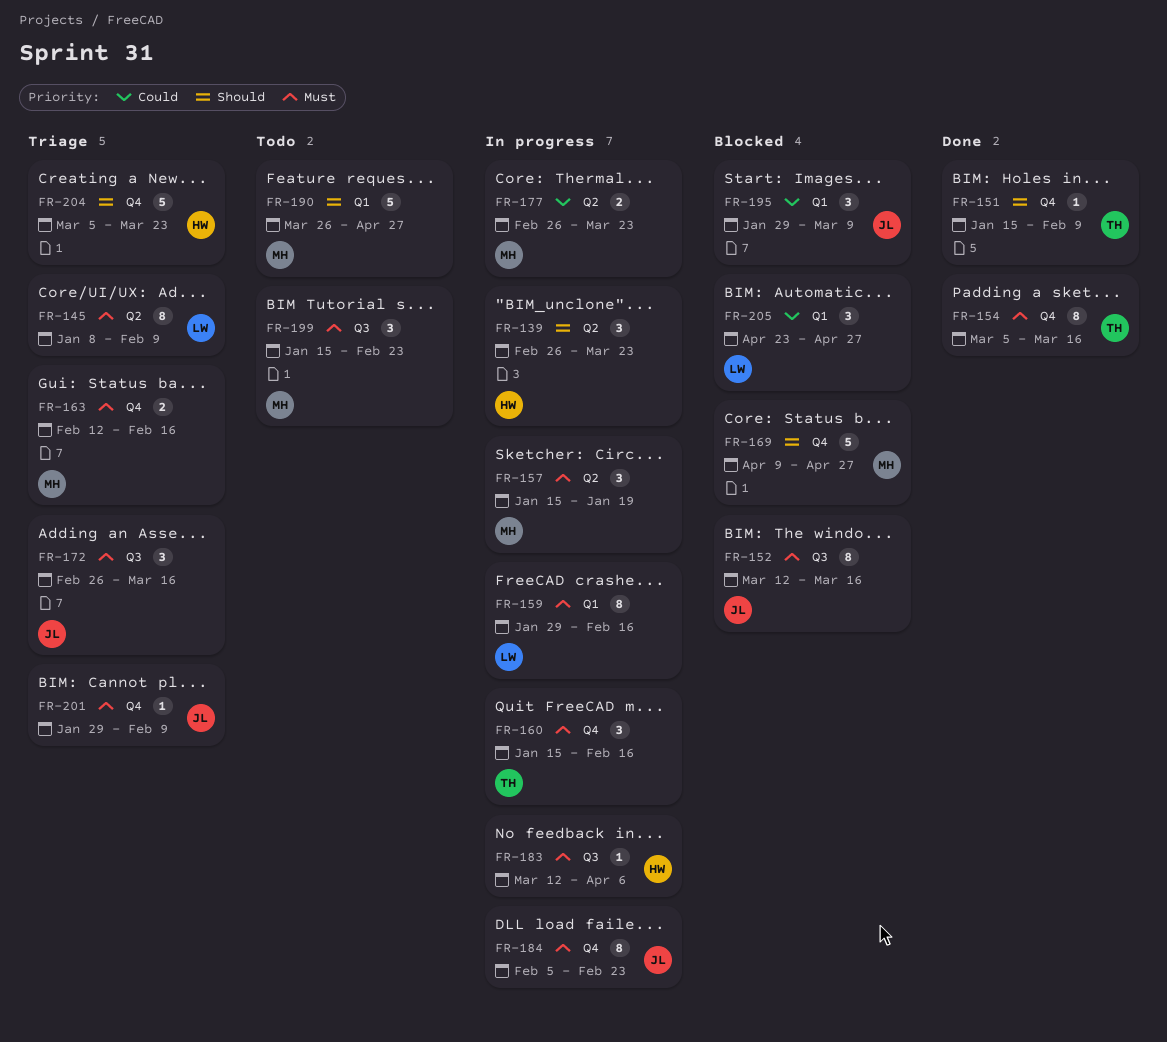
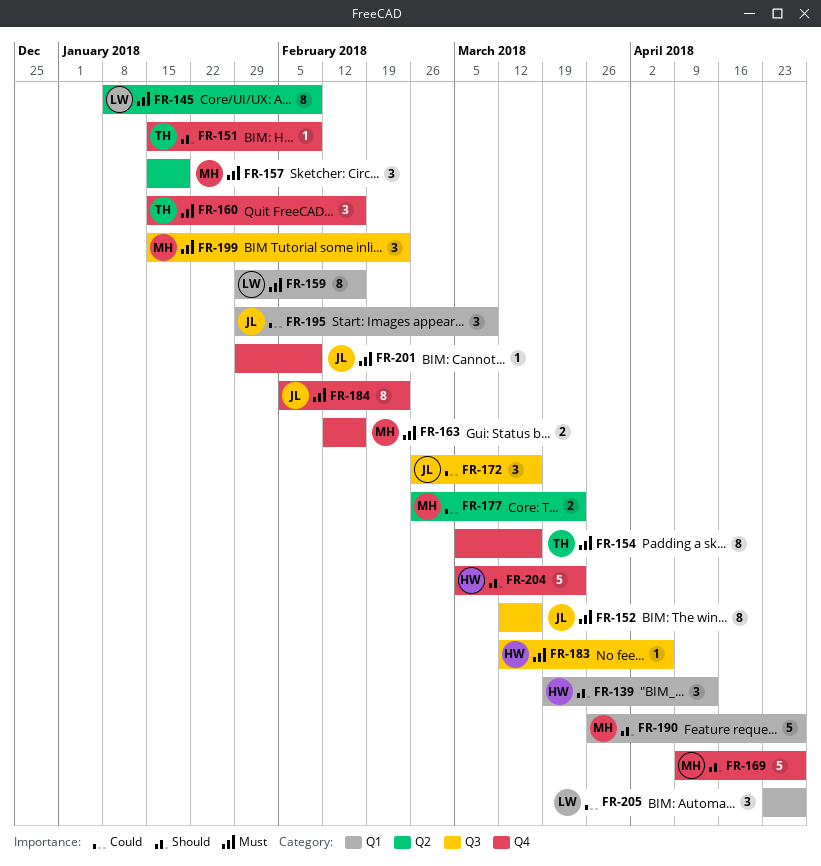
FR-139, label: Q2 -> Q1
FR-139, start: Feb 26 -> Mar 19
FR-139, due: Mar 23 -> Apr 13
FR-172, priority: Must -> Could

